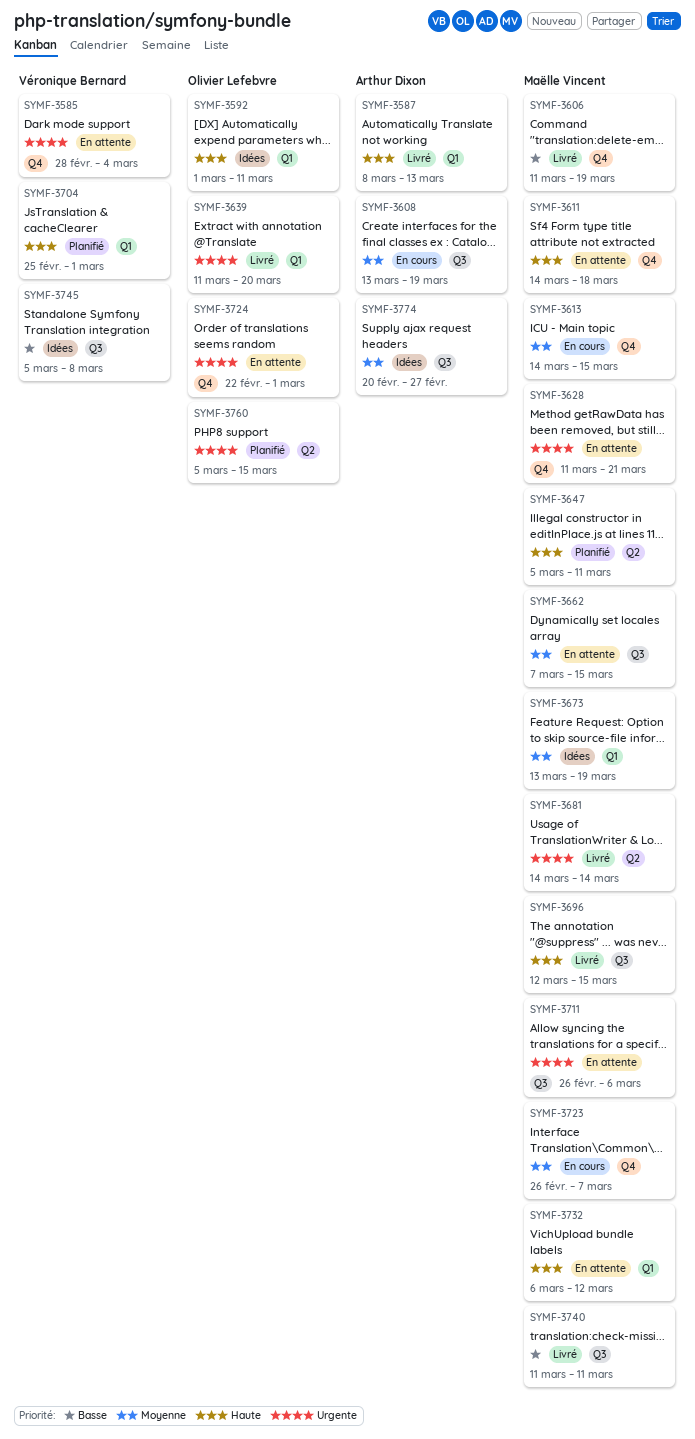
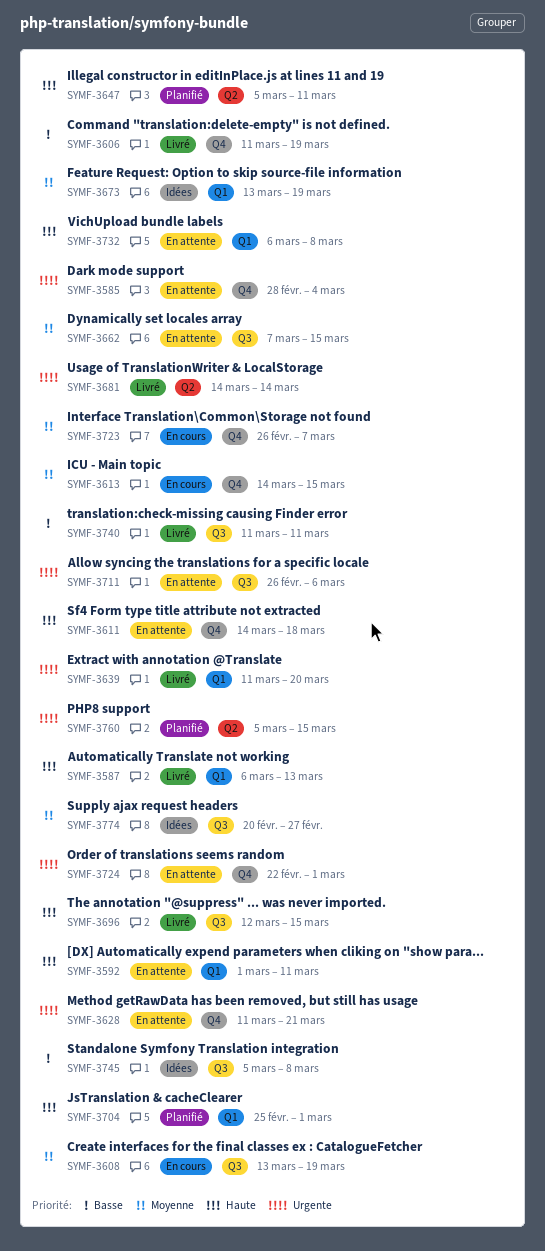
SYMF-3587, start: Mar 8 -> Mar 6
SYMF-3592, status: Idées -> En attente
SYMF-3732, due: Mar 12 -> Mar 8

